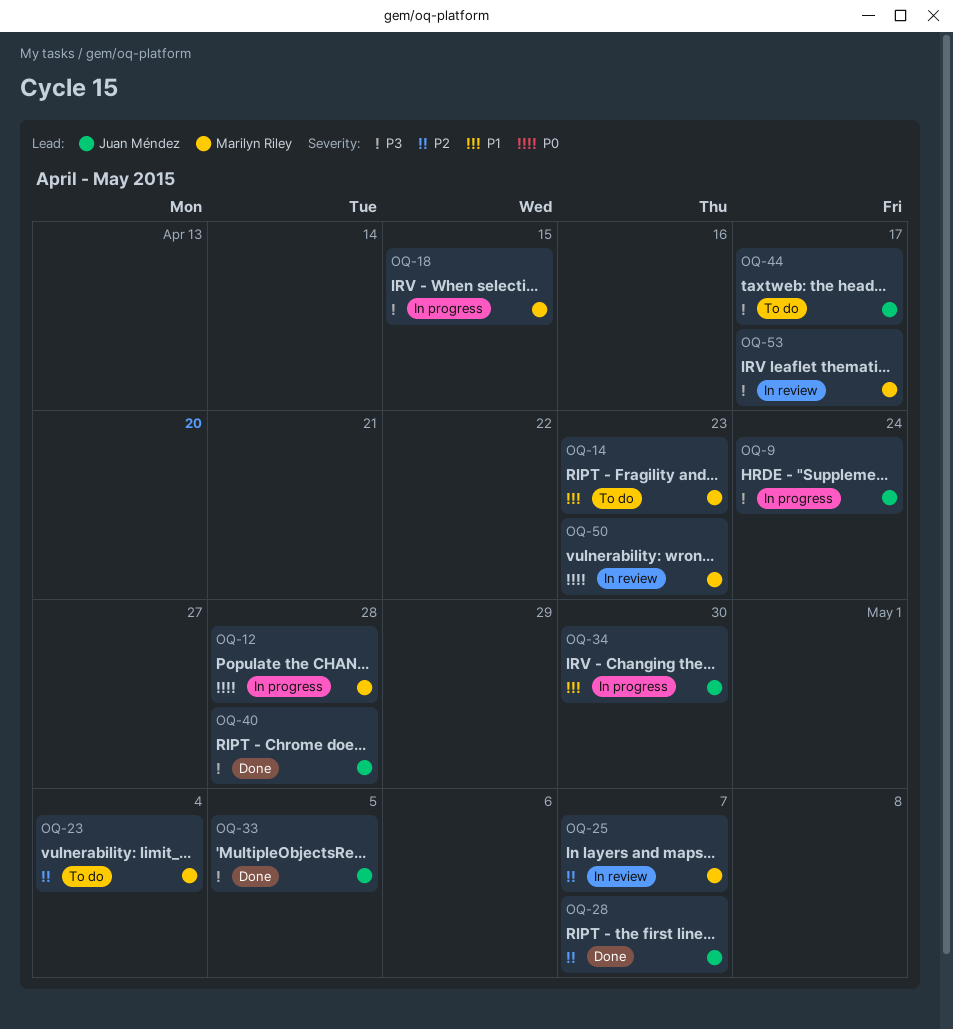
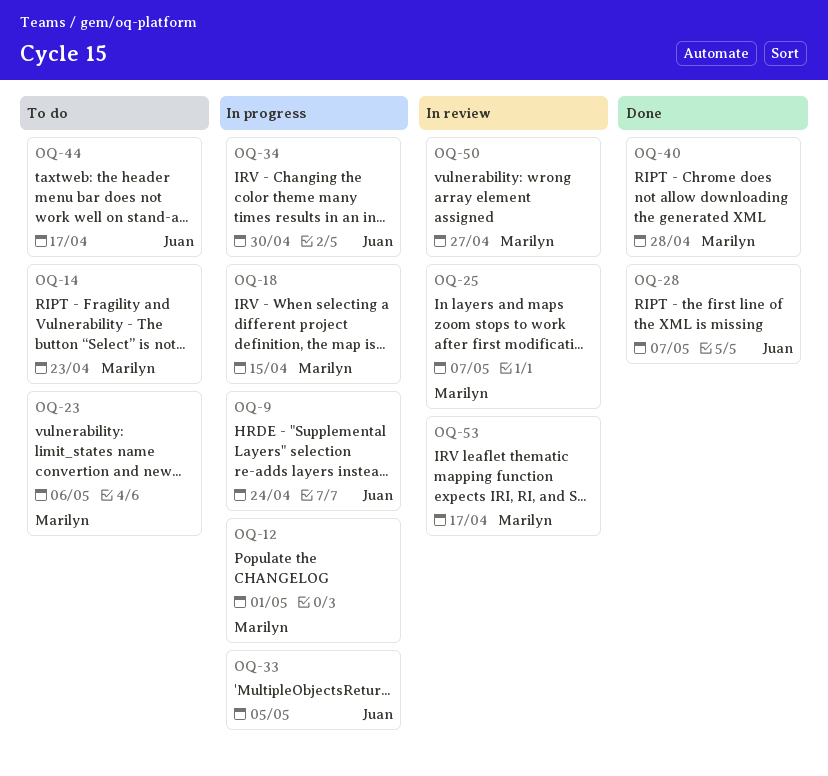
OQ-12, due: Apr 28 -> May 1
OQ-23, due: May 4 -> May 6
OQ-33, status: Done -> In progress
OQ-40, owner: Juan Méndez -> Marilyn Riley
OQ-50, due: Apr 23 -> Apr 27

